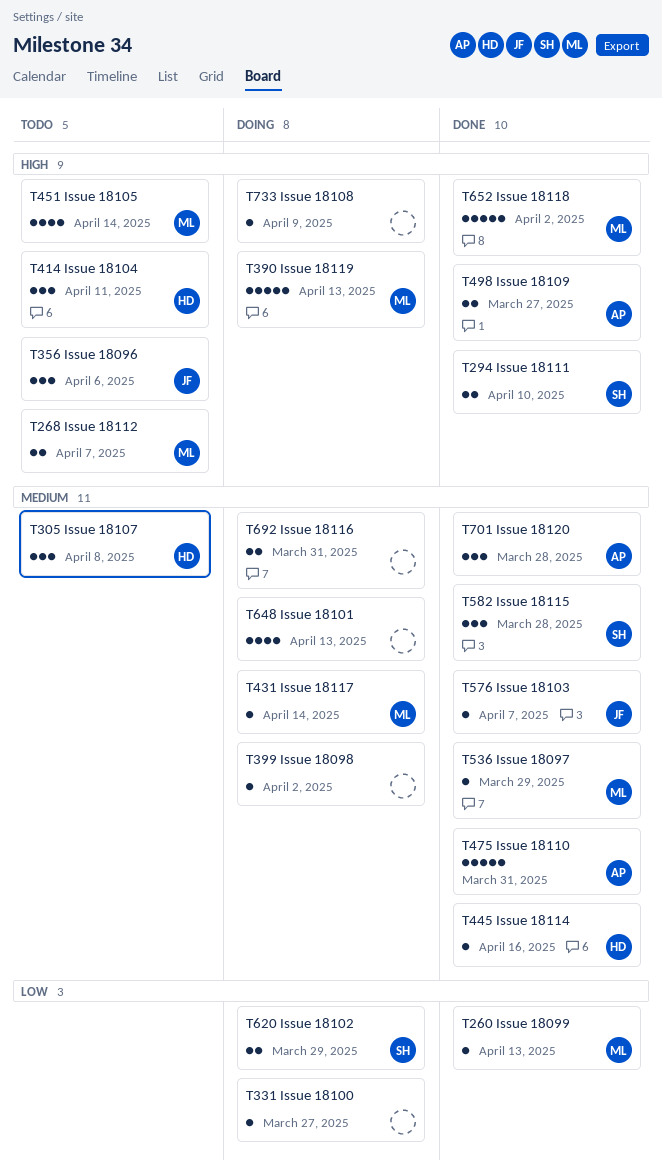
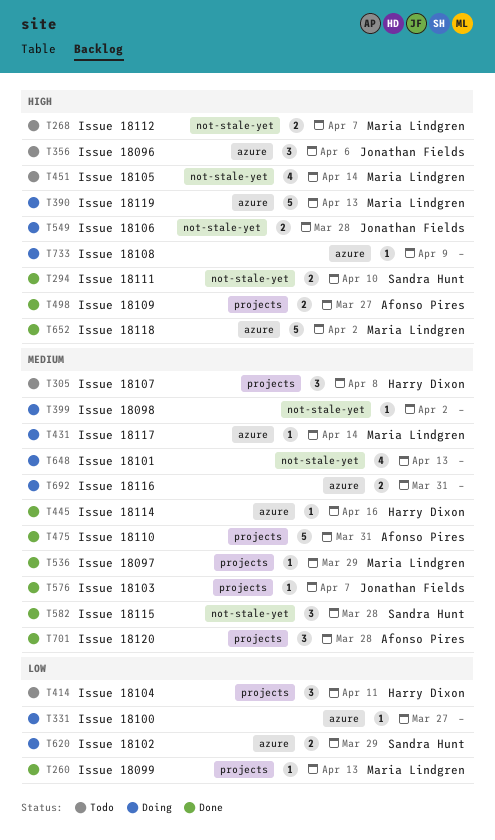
T414, priority: High -> Low
T549: none -> present

